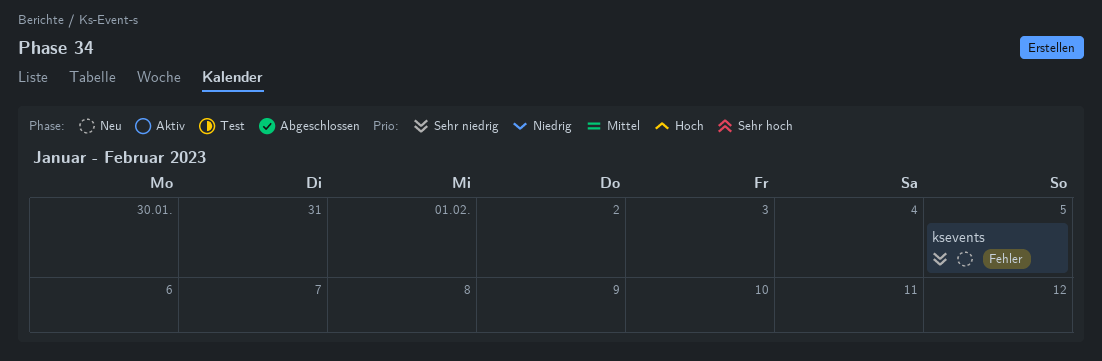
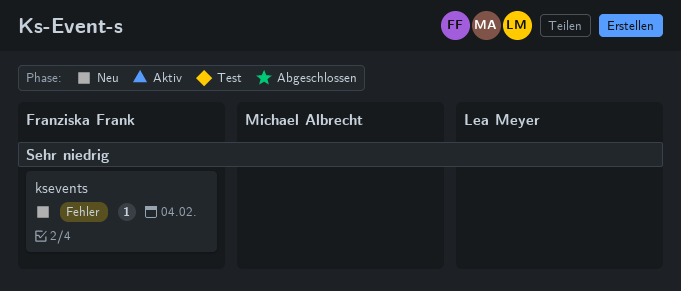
ksevents, due: Feb 5 -> Feb 4

